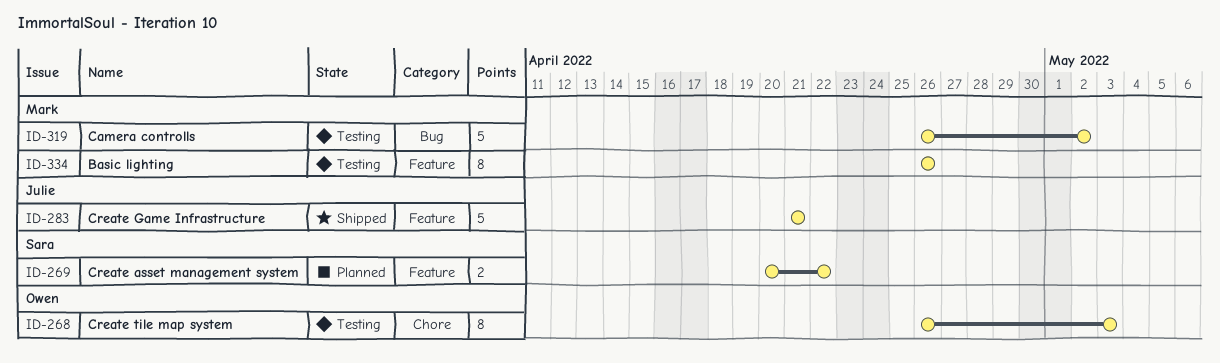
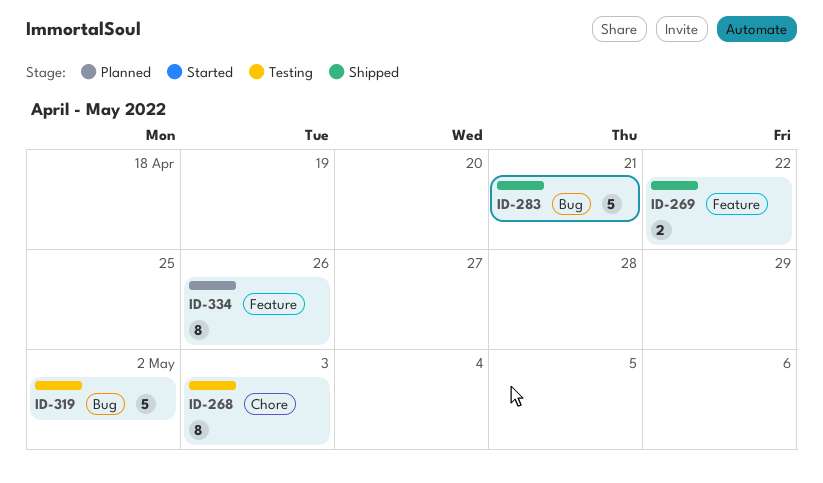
ID-269, status: Planned -> Shipped
ID-283, label: Feature -> Bug
ID-334, status: Testing -> Planned

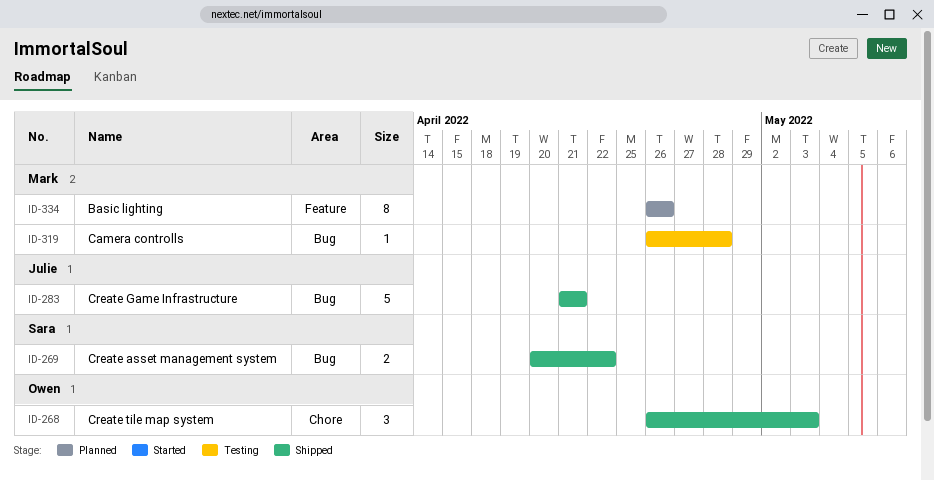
ID-268, status: Testing -> Shipped
ID-268, estimate: 8 -> 3
ID-269, label: Feature -> Bug
ID-319, estimate: 5 -> 1
ID-319, due: May 2 -> Apr 28

